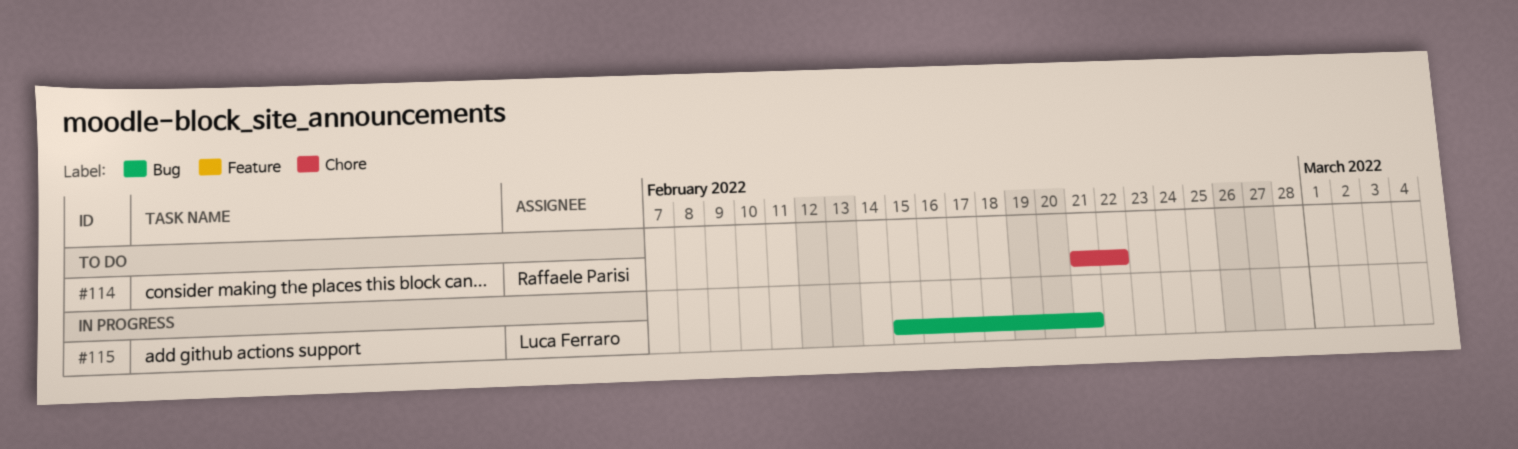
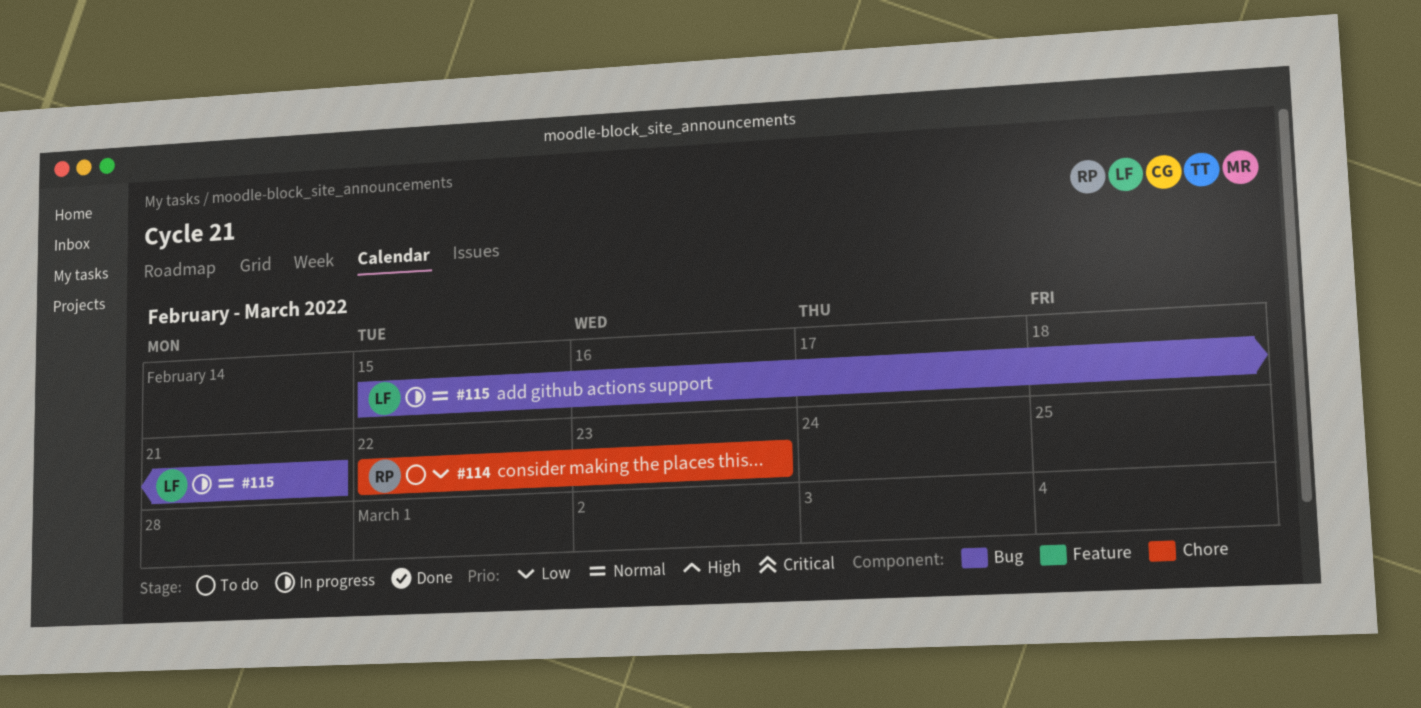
#114, start: Feb 21 -> Feb 22
#114, due: Feb 22 -> Feb 23

